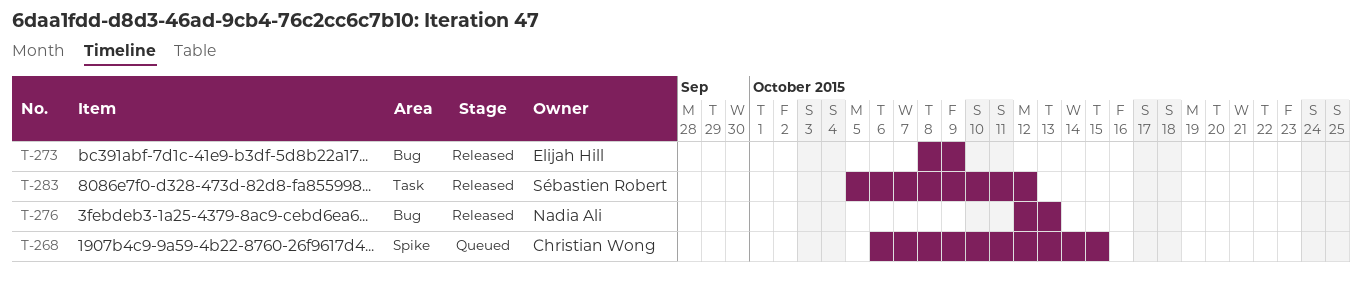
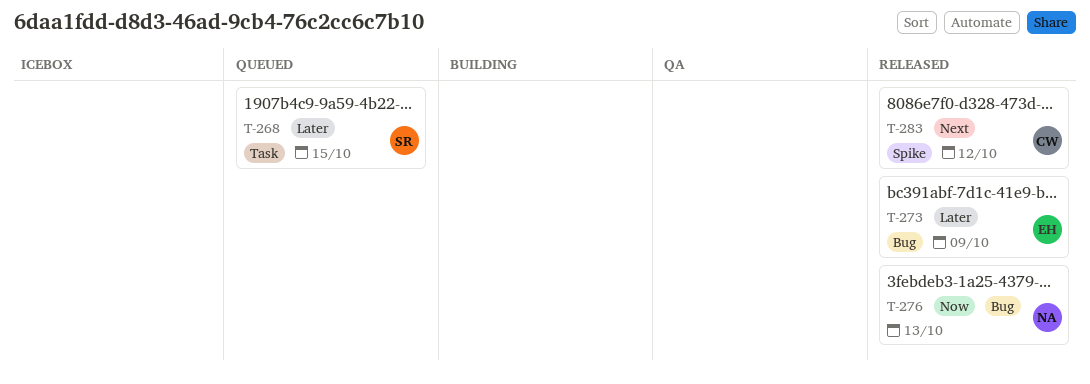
T-268, owner: Christian Wong -> Sébastien Robert
T-268, label: Spike -> Task
T-283, owner: Sébastien Robert -> Christian Wong
T-283, label: Task -> Spike

